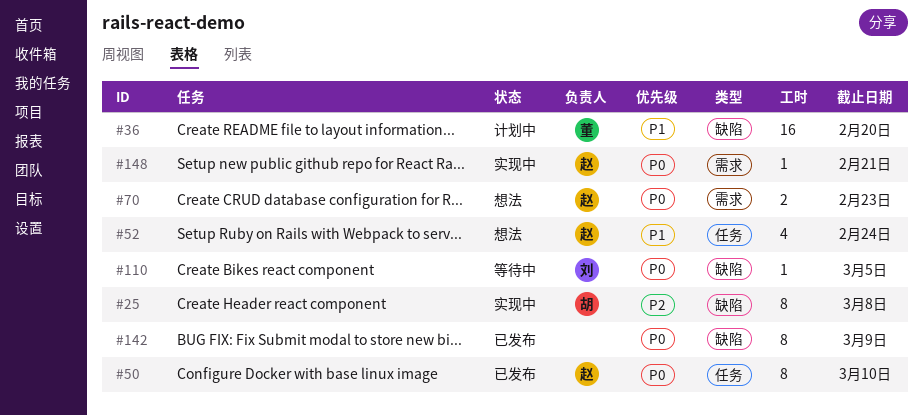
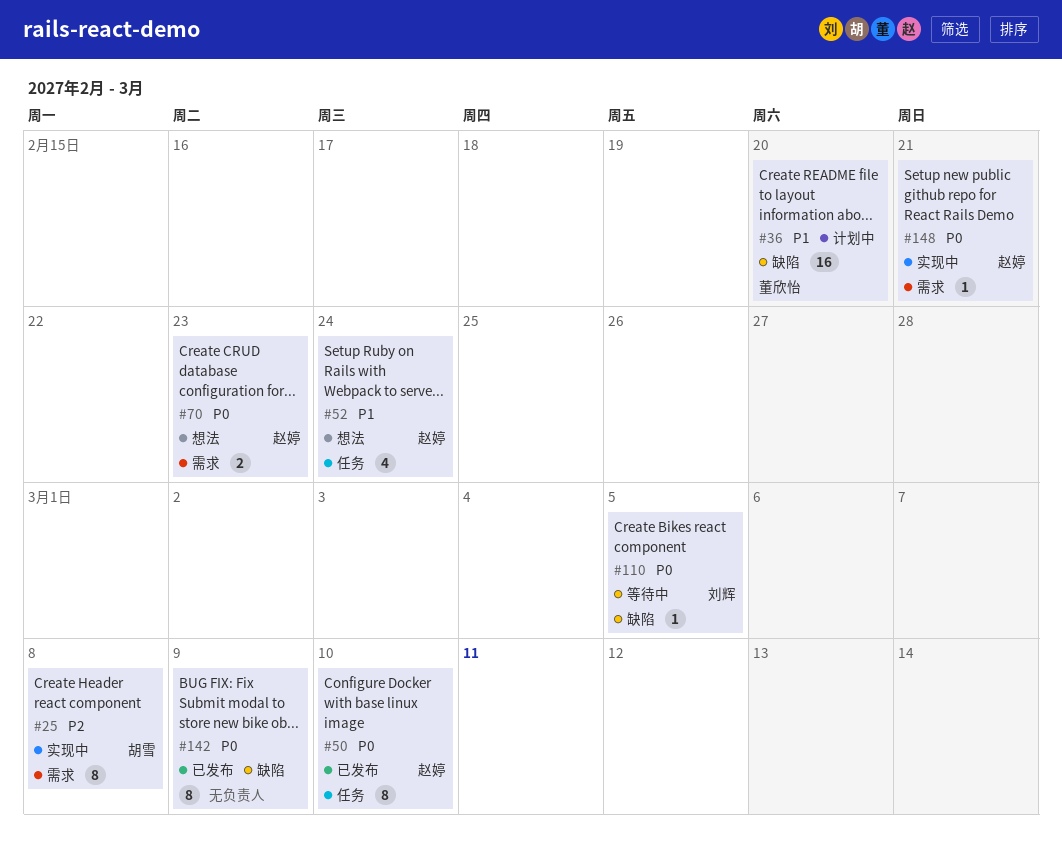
#25, label: 缺陷 -> 需求

